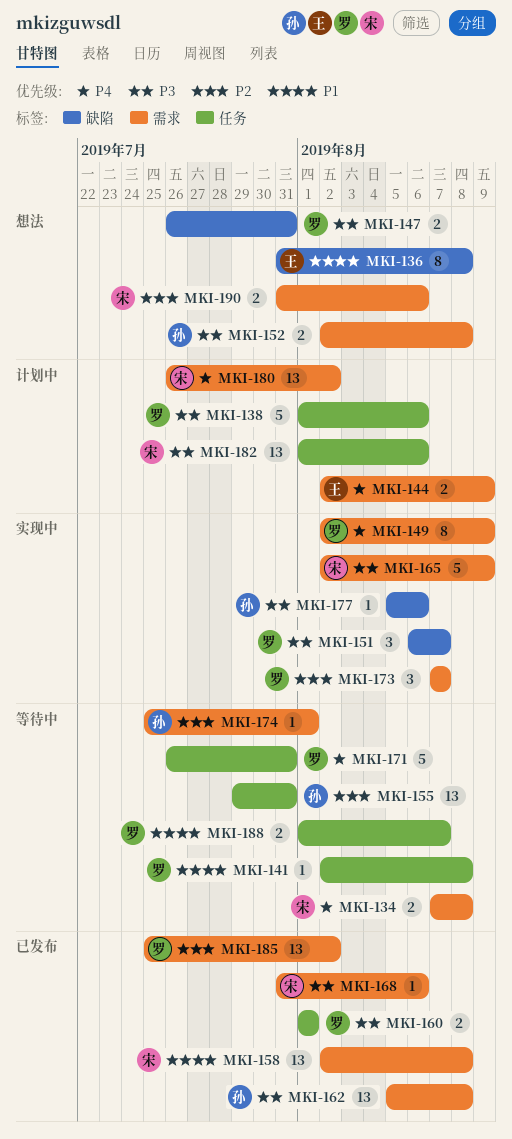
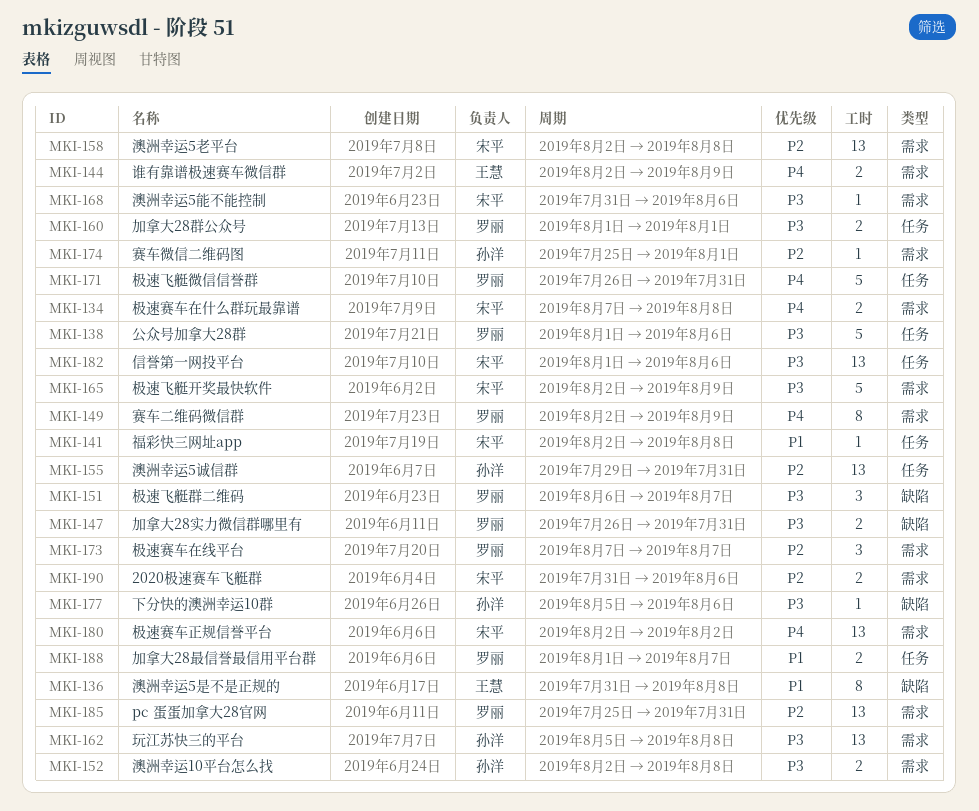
MKI-141, owner: 罗丽 -> 宋平
MKI-158, priority: P1 -> P2
MKI-180, start: Jul 26 -> Aug 2
MKI-185, due: Aug 2 -> Jul 31

